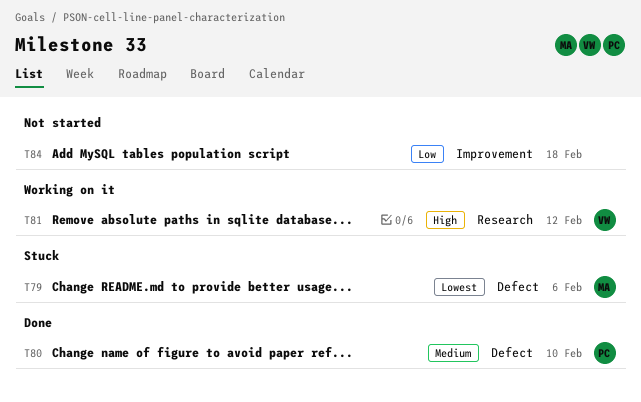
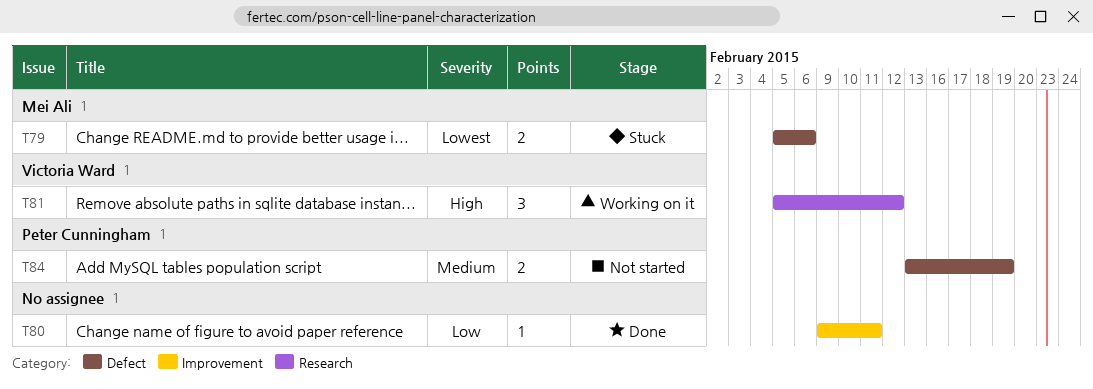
T80, owner: Peter Cunningham -> none
T80, priority: Medium -> Low
T80, label: Defect -> Improvement
T80, due: Feb 10 -> Feb 11
T84, owner: none -> Peter Cunningham
T84, priority: Low -> Medium
T84, label: Improvement -> Defect
T84, due: Feb 18 -> Feb 19

